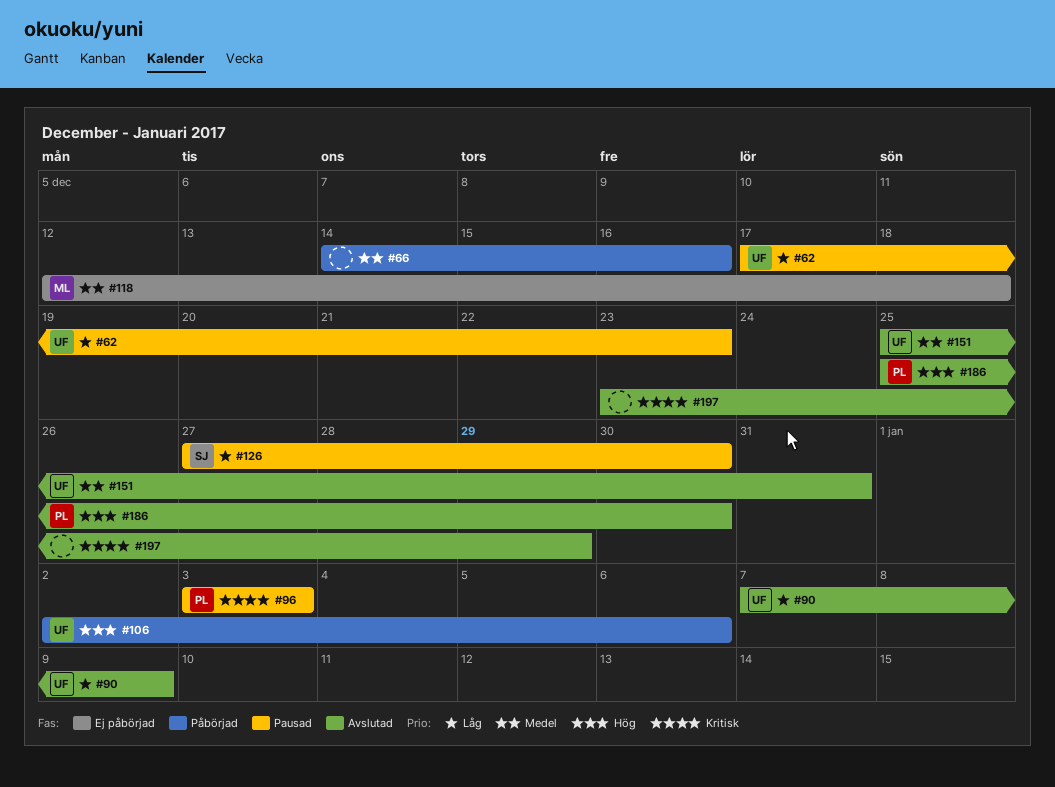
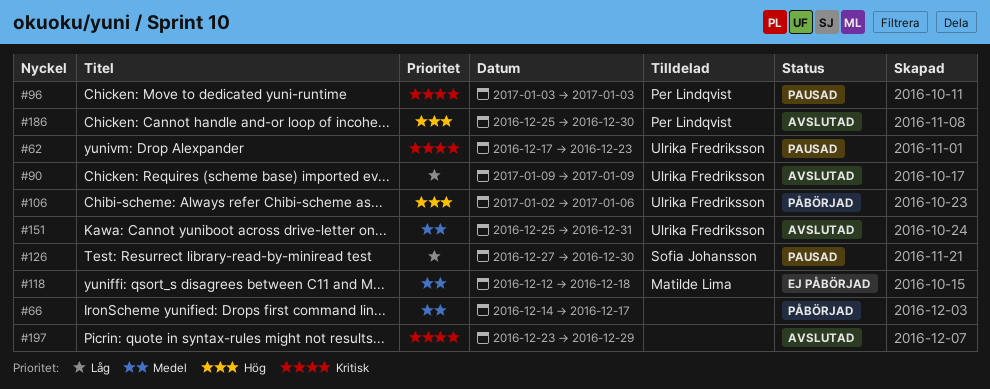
#62, priority: Låg -> Kritisk
#66, due: Dec 16 -> Dec 17
#90, start: Jan 7 -> Jan 9

